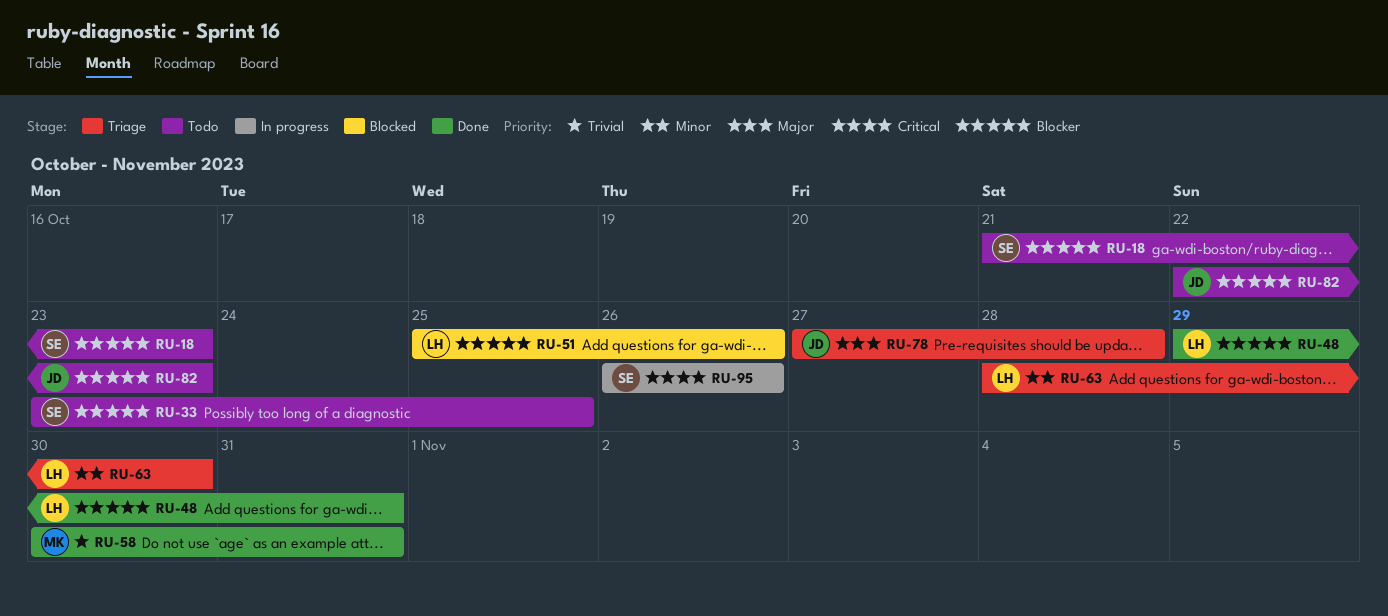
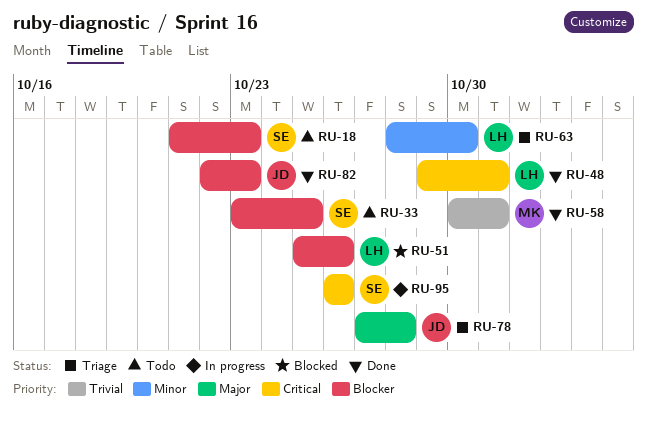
RU-48, priority: Blocker -> Critical
RU-82, status: Todo -> Done

